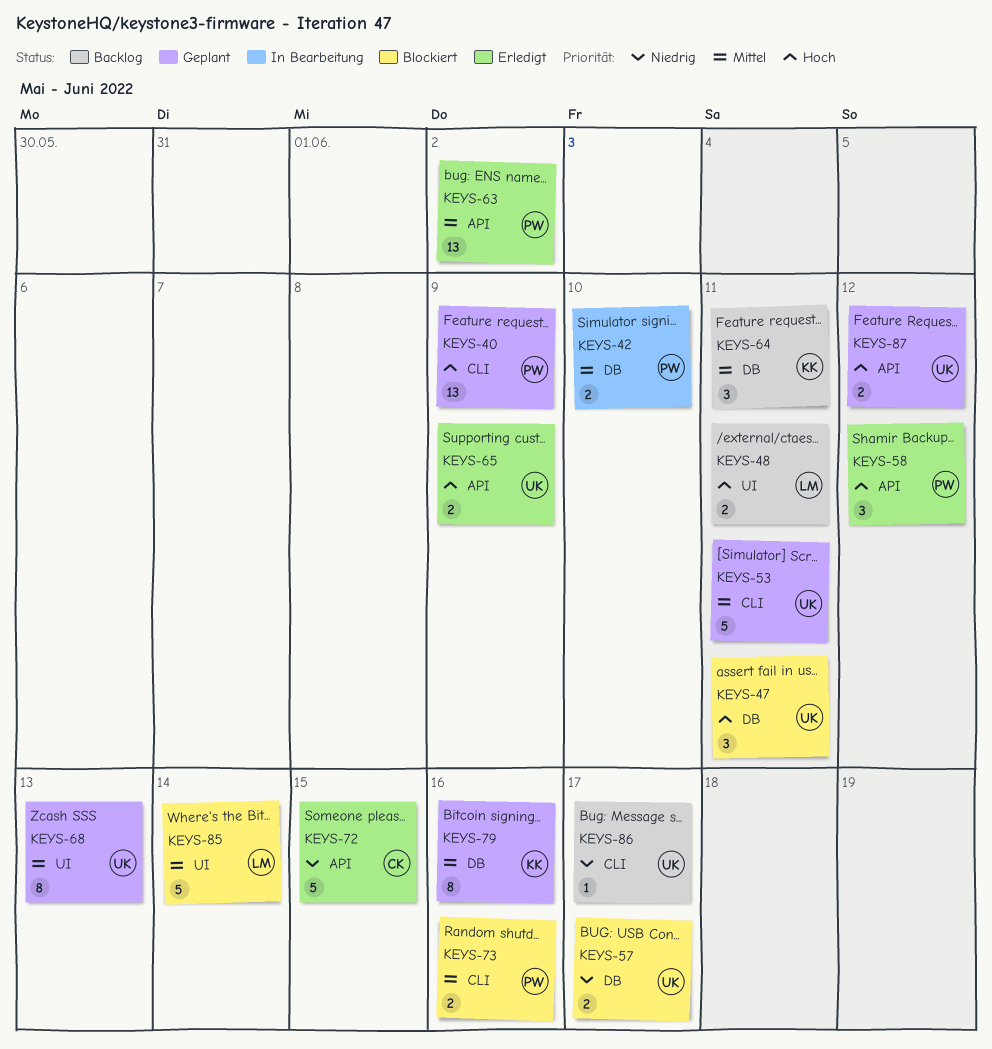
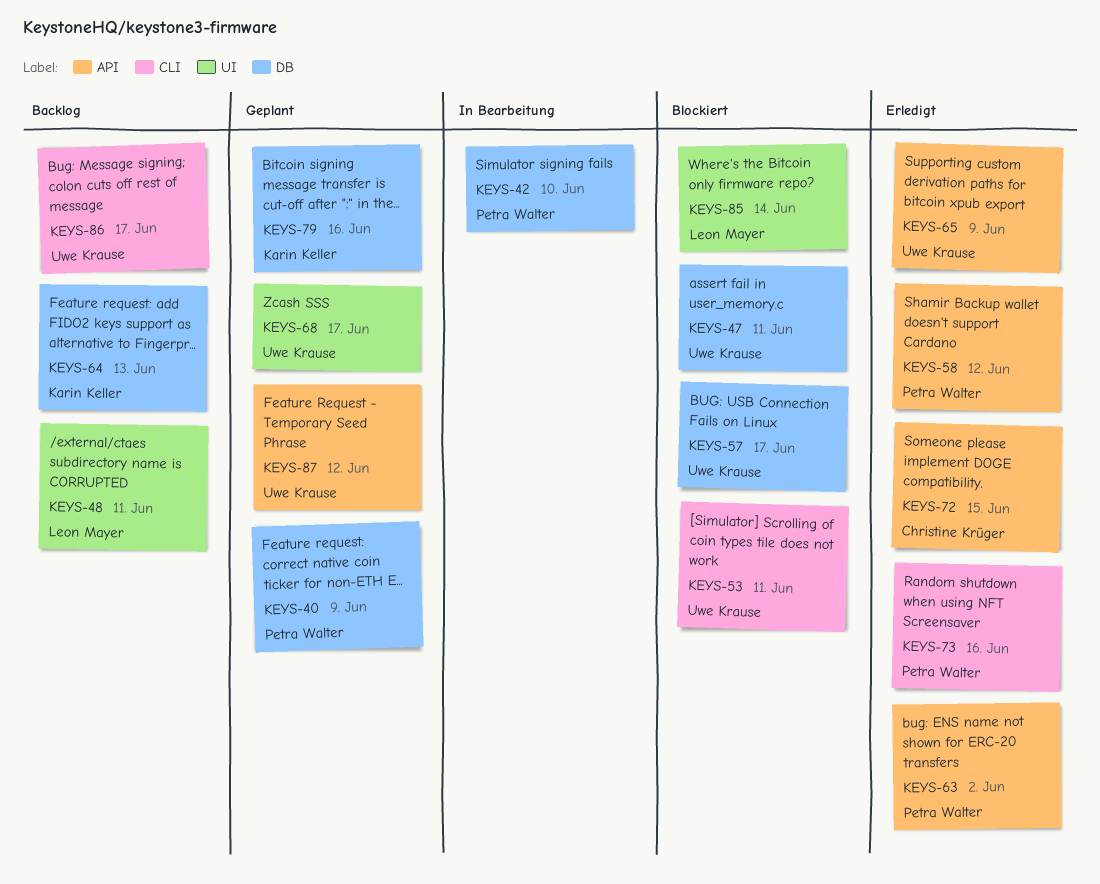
KEYS-40, label: CLI -> DB
KEYS-53, status: Geplant -> Blockiert
KEYS-64, due: Jun 11 -> Jun 13
KEYS-68, due: Jun 13 -> Jun 17
KEYS-73, status: Blockiert -> Erledigt

